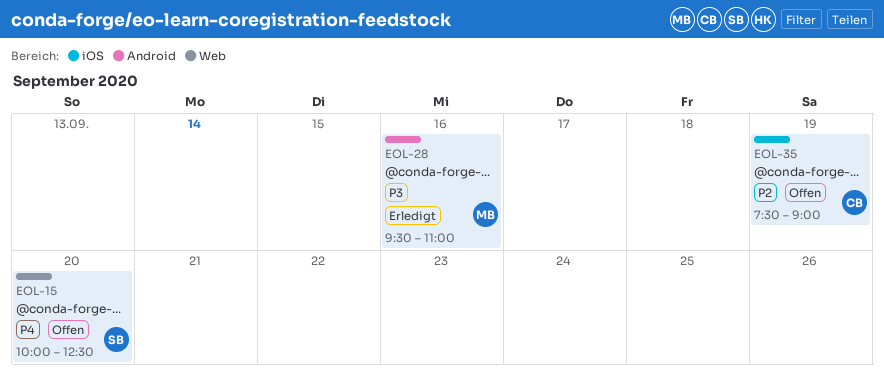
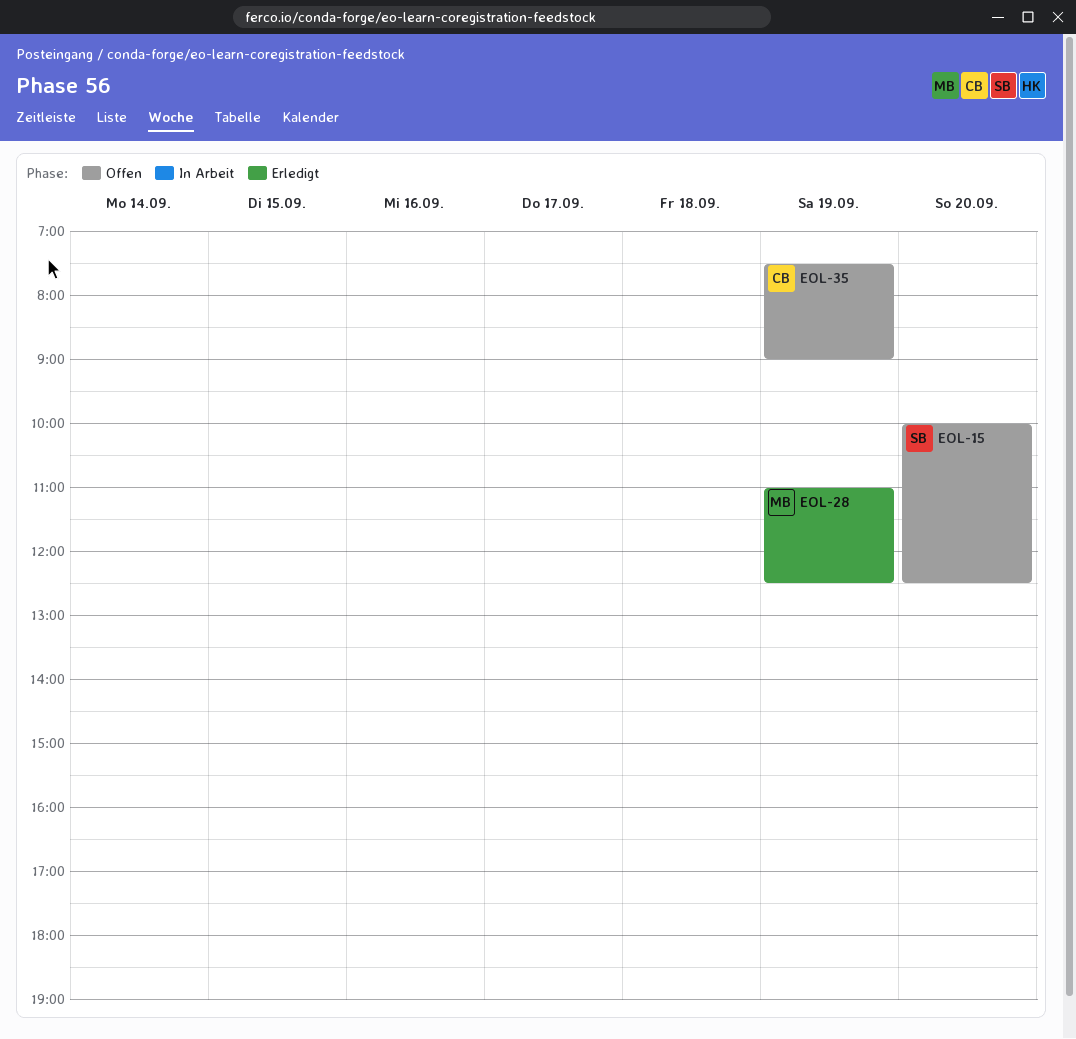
EOL-28, day: Sep 16 -> Sep 19
EOL-28, begins: 09:30 -> 11:00
EOL-28, ends: 11:00 -> 12:30

